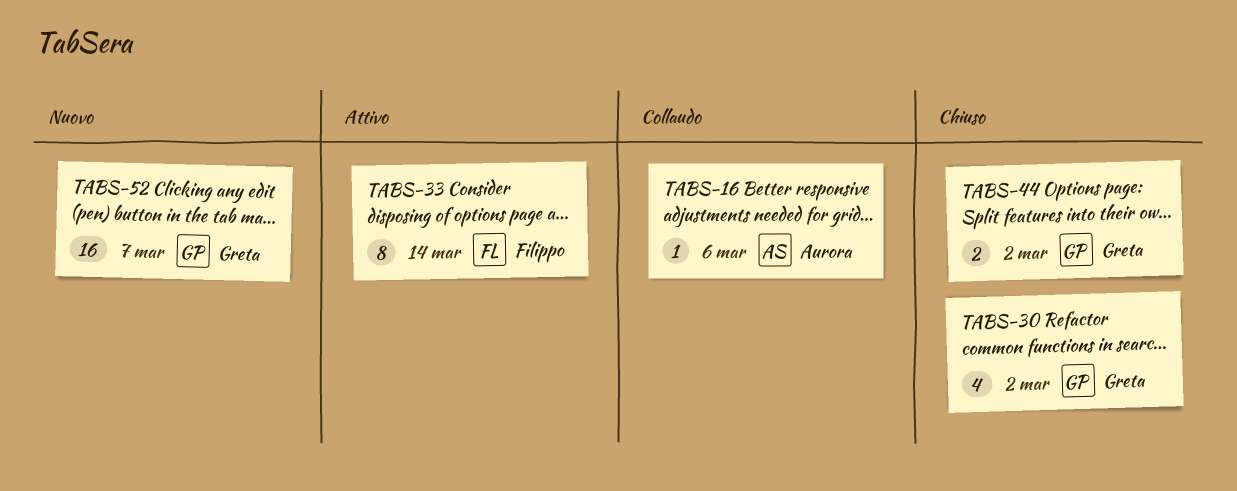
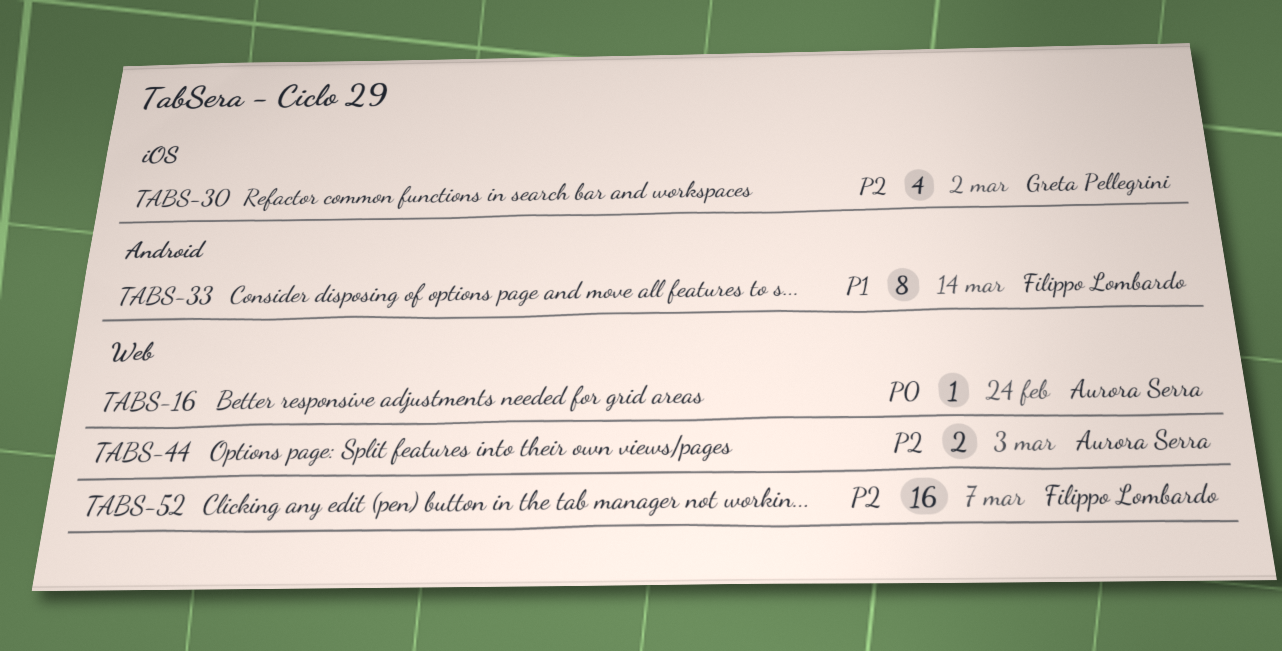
TABS-16, due: Mar 6 -> Feb 24
TABS-44, owner: Greta Pellegrini -> Aurora Serra
TABS-44, due: Mar 2 -> Mar 3
TABS-52, owner: Greta Pellegrini -> Filippo Lombardo

